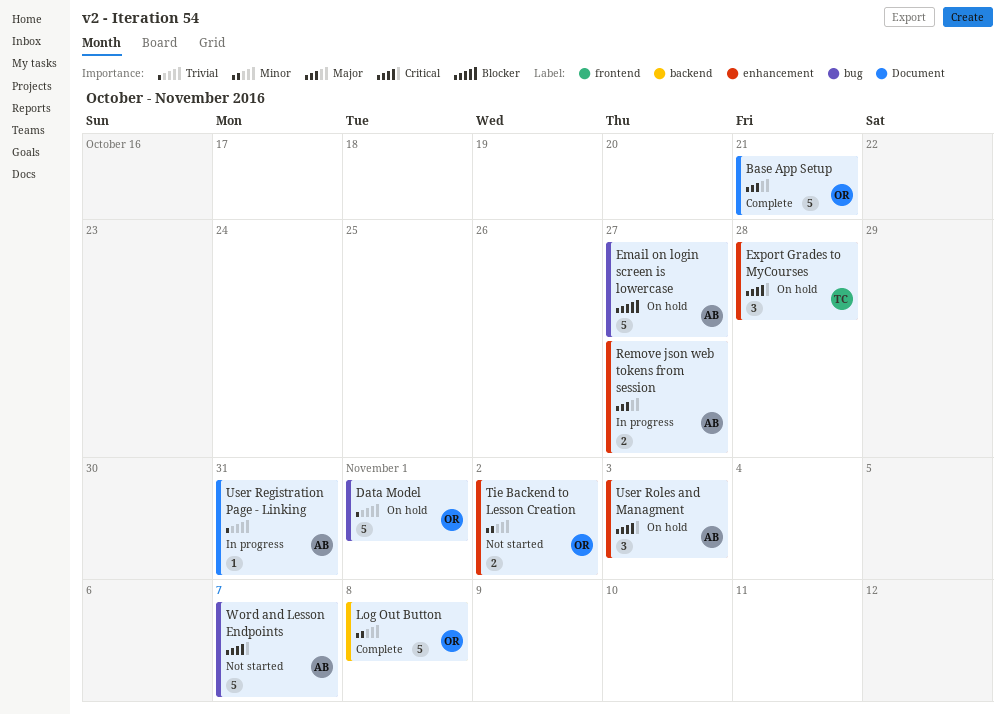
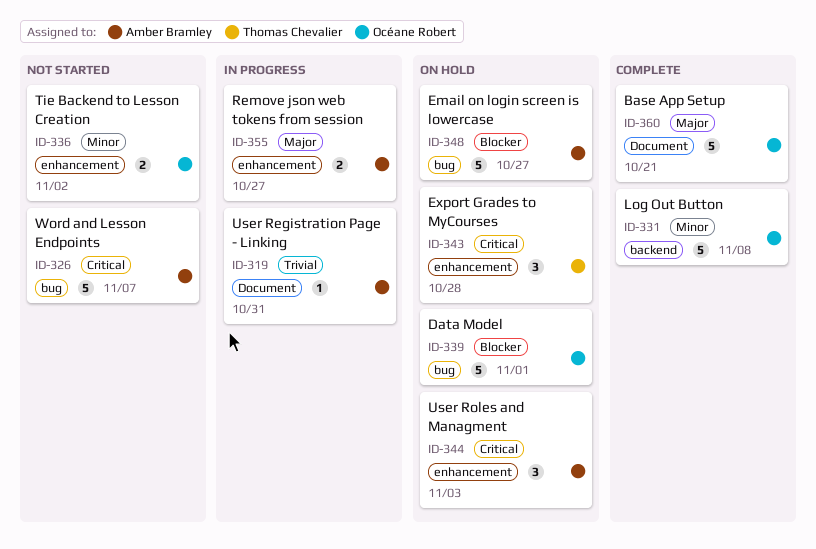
Data Model, priority: Trivial -> Blocker

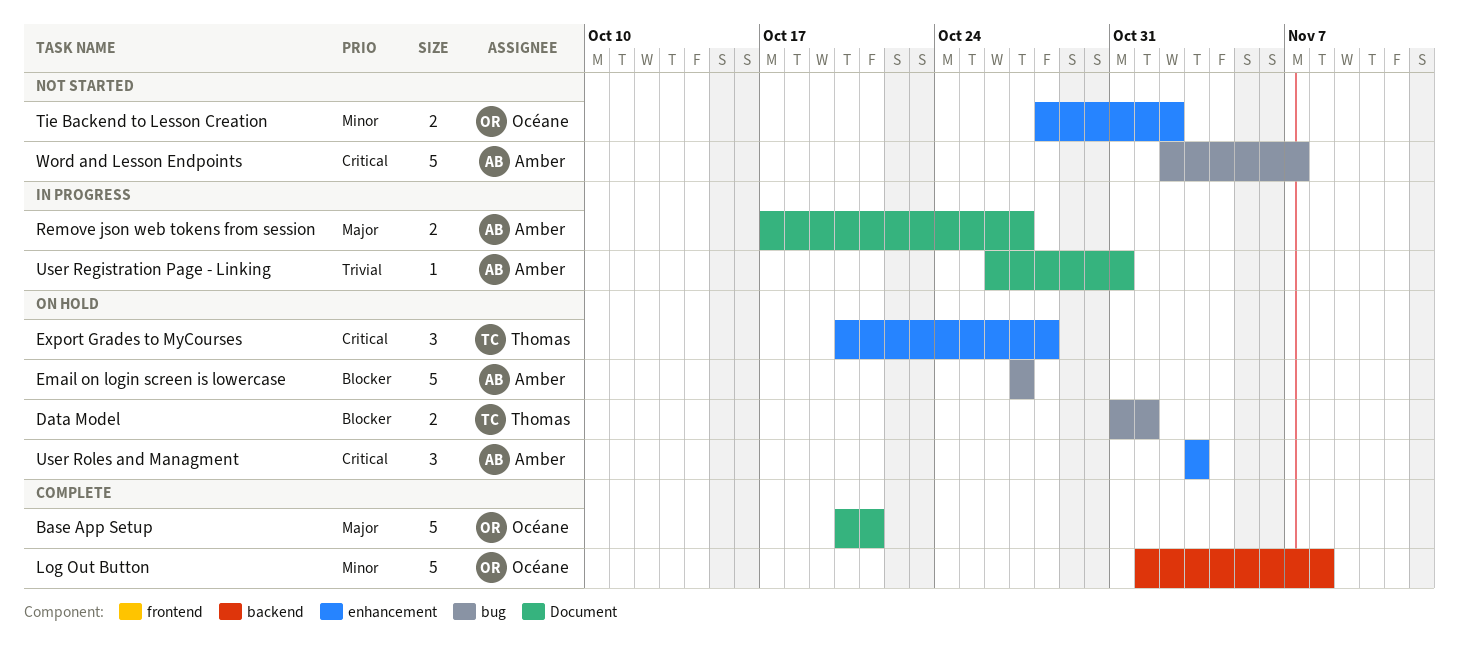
Data Model, owner: Océane Robert -> Thomas Chevalier
Data Model, estimate: 5 -> 2
Remove json web tokens from session, label: enhancement -> Document

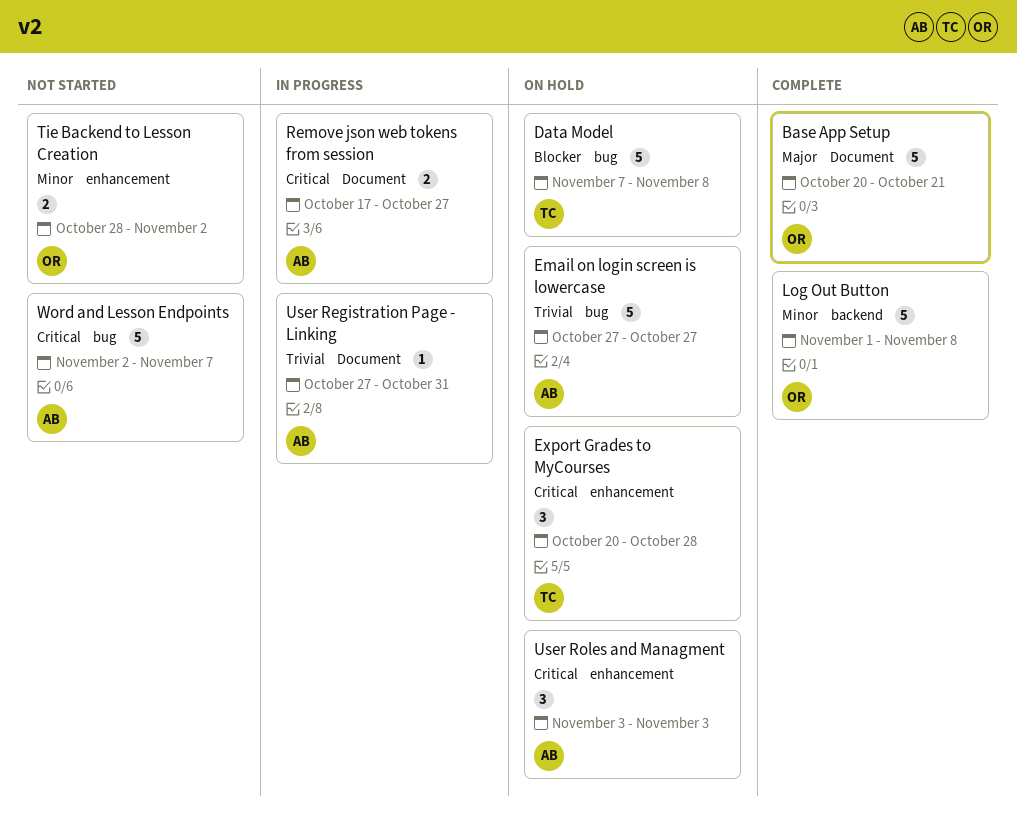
Data Model, estimate: 2 -> 5
Data Model, start: Oct 31 -> Nov 7
Data Model, due: Nov 1 -> Nov 8
Email on login screen is lowercase, priority: Blocker -> Trivial
Remove json web tokens from session, priority: Major -> Critical
User Registration Page - Linking, start: Oct 26 -> Oct 27

